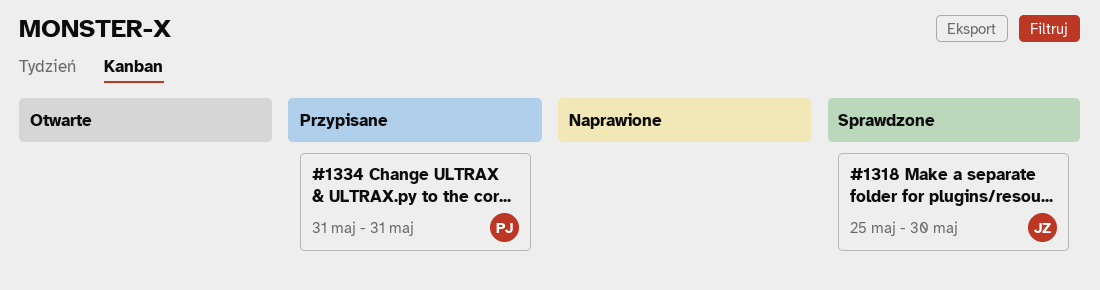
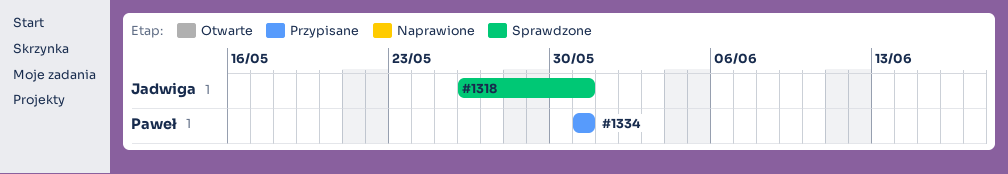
#1318, start: May 25 -> May 26
#1318, due: May 30 -> May 31

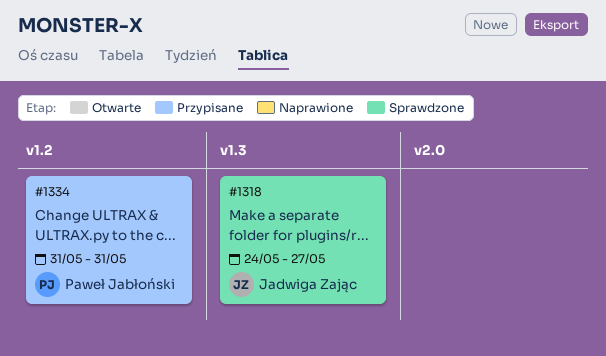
#1318, start: May 26 -> May 24
#1318, due: May 31 -> May 27

